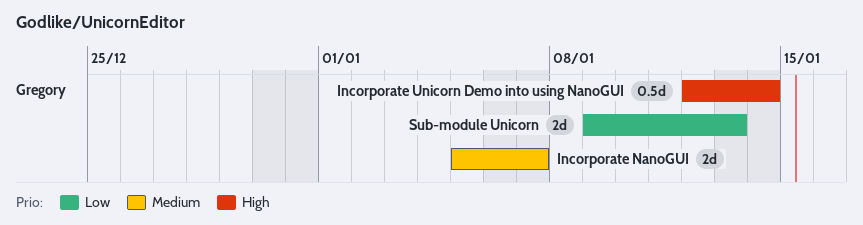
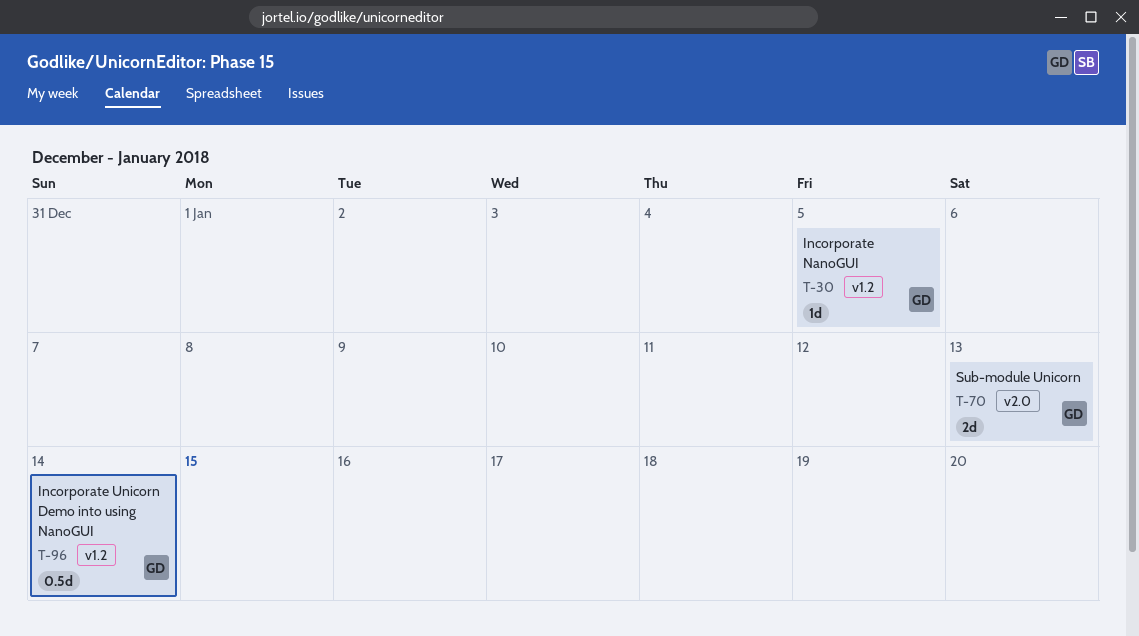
Incorporate NanoGUI, estimate: 2d -> 1d
Incorporate NanoGUI, due: Jan 7 -> Jan 5

